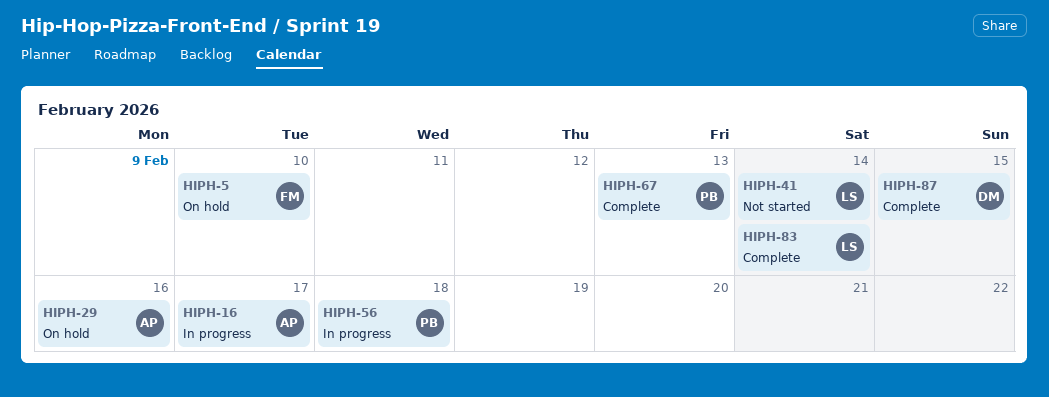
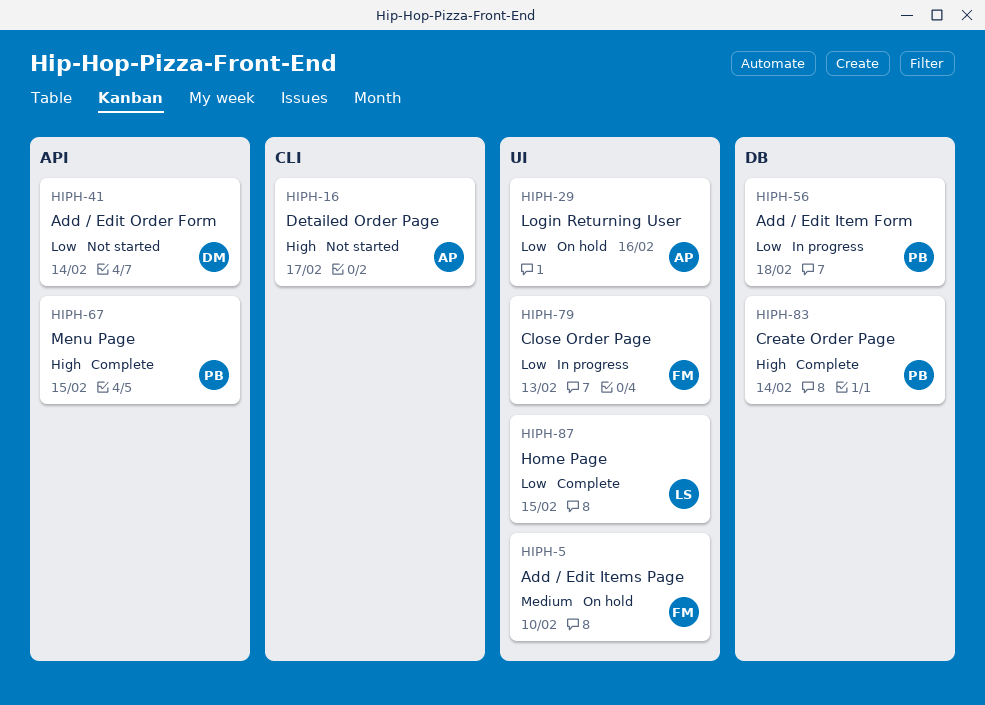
HIPH-16, status: In progress -> Not started
HIPH-41, owner: LS -> DM
HIPH-67, due: Feb 13 -> Feb 15
HIPH-79: none -> present
HIPH-83, owner: LS -> PB
HIPH-87, owner: DM -> LS

